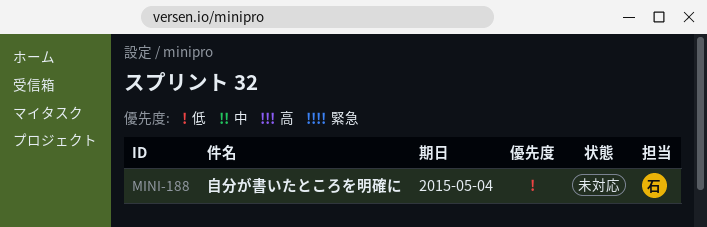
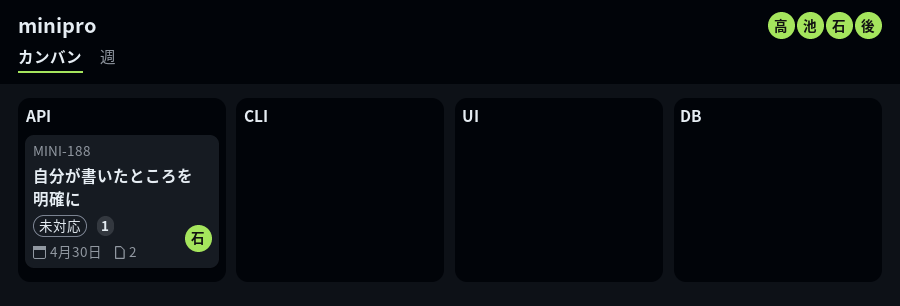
MINI-188, due: May 4 -> Apr 30

